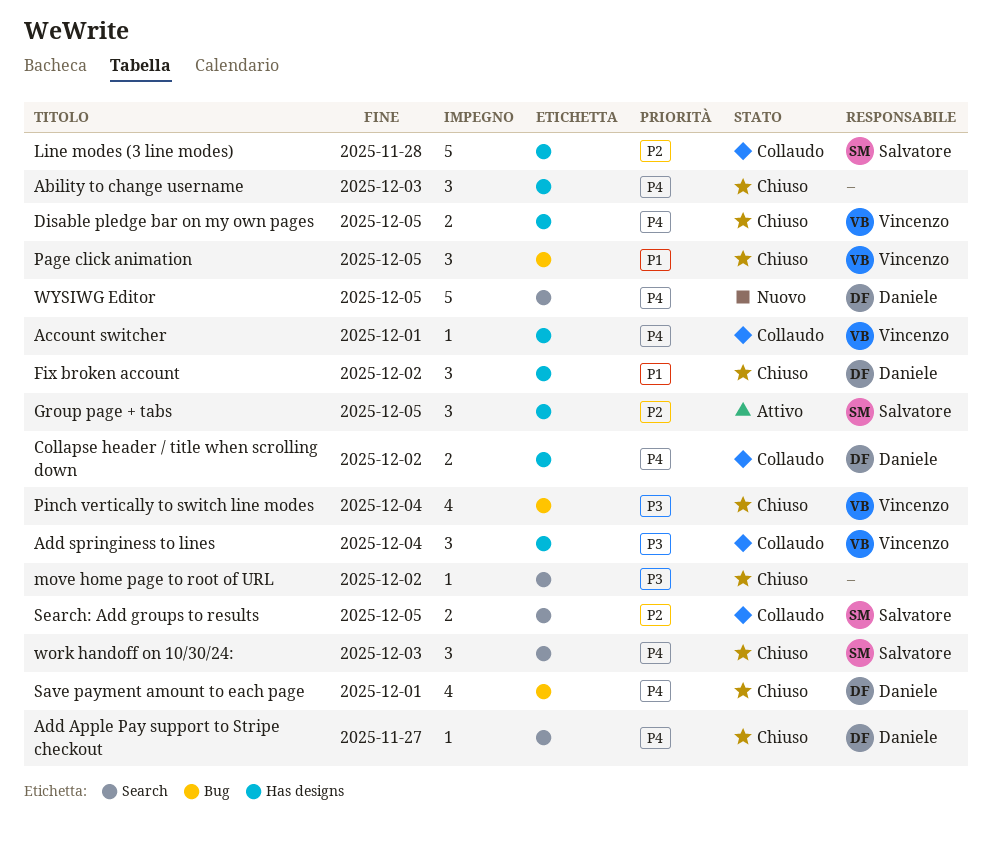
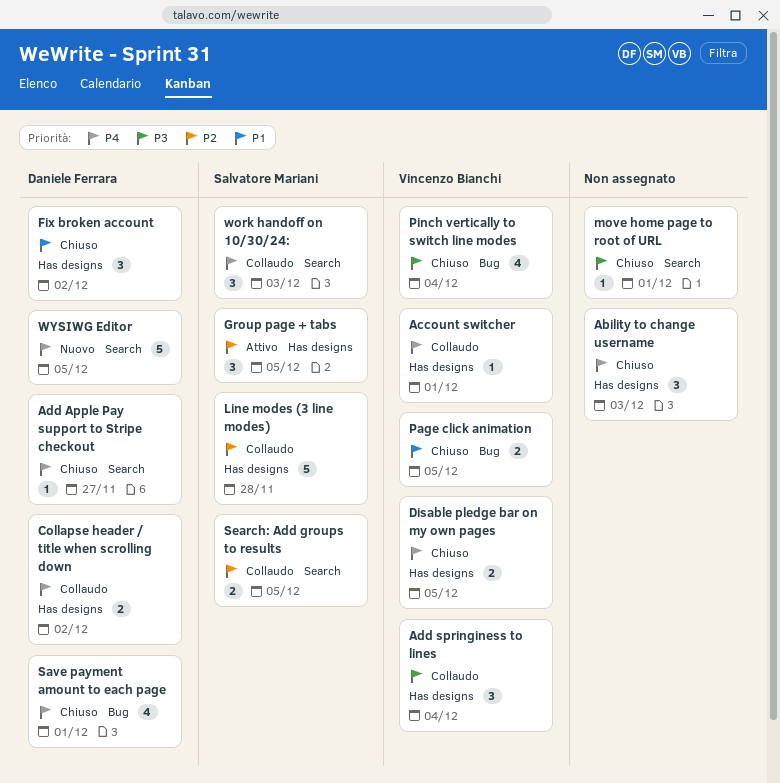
move home page to root of URL, due: Dec 2 -> Dec 1
Page click animation, estimate: 3 -> 2
work handoff on 10/30/24:, status: Chiuso -> Collaudo

